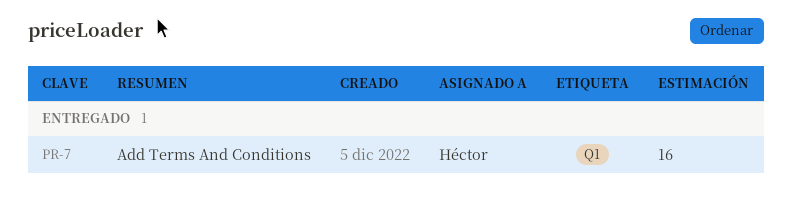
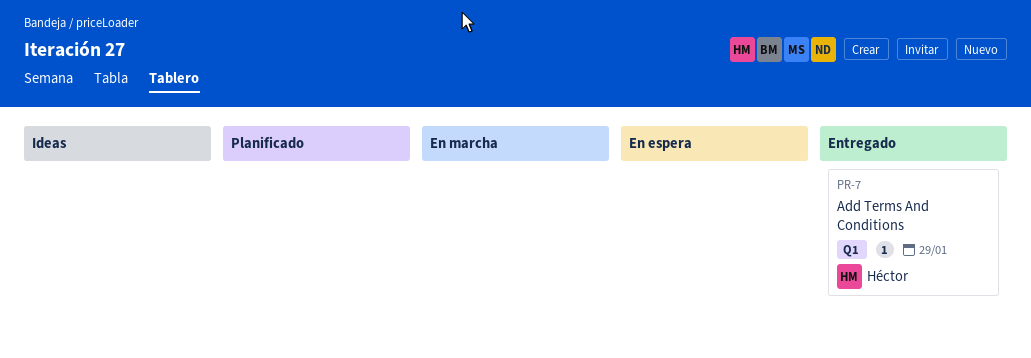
PR-7, estimate: 16 -> 1

